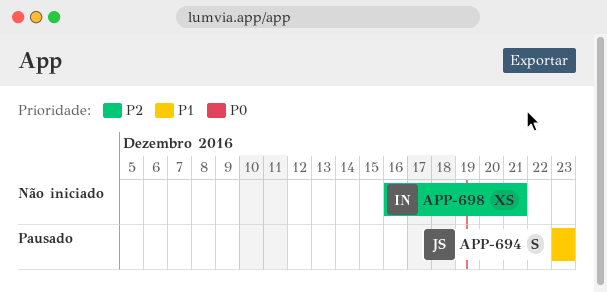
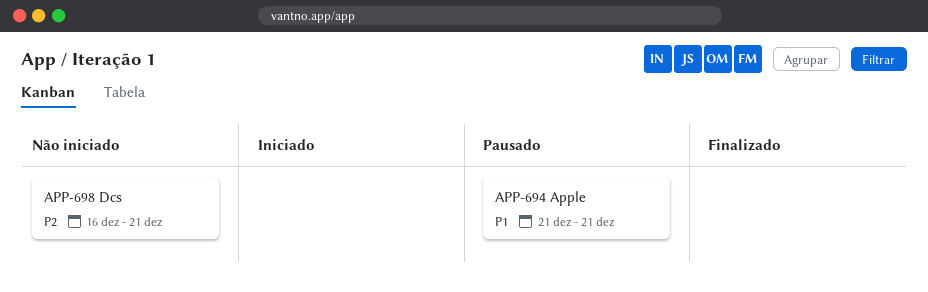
APP-694, start: Dec 23 -> Dec 21
APP-694, due: Dec 23 -> Dec 21

